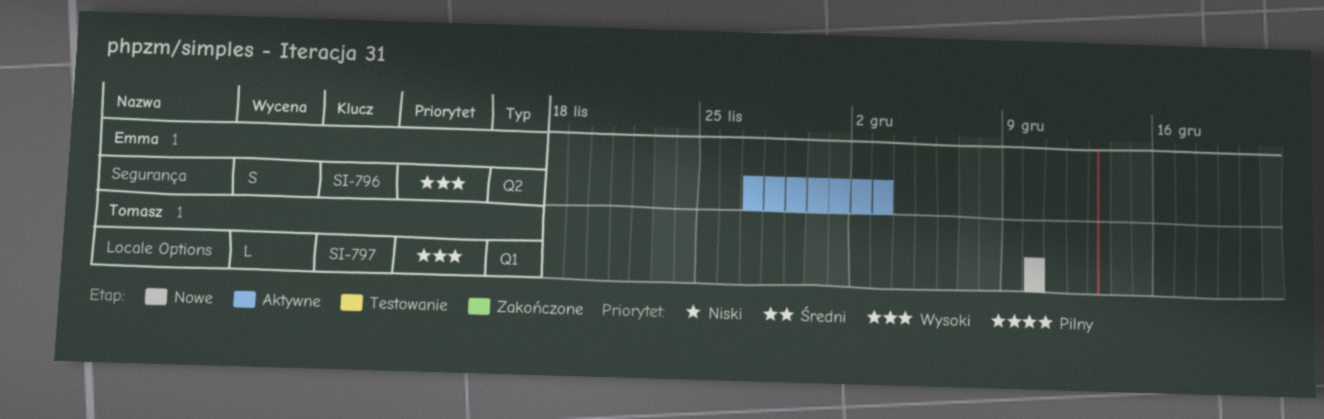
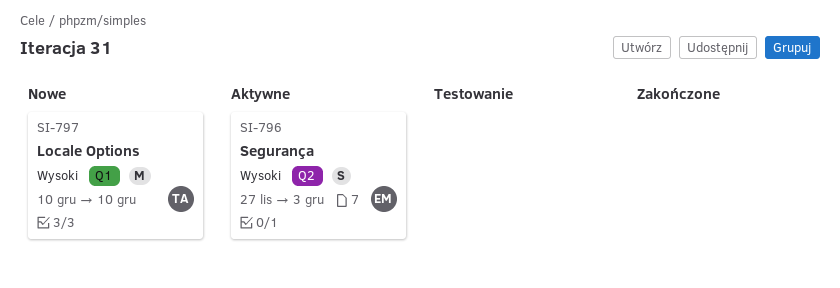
SI-797, estimate: L -> M

